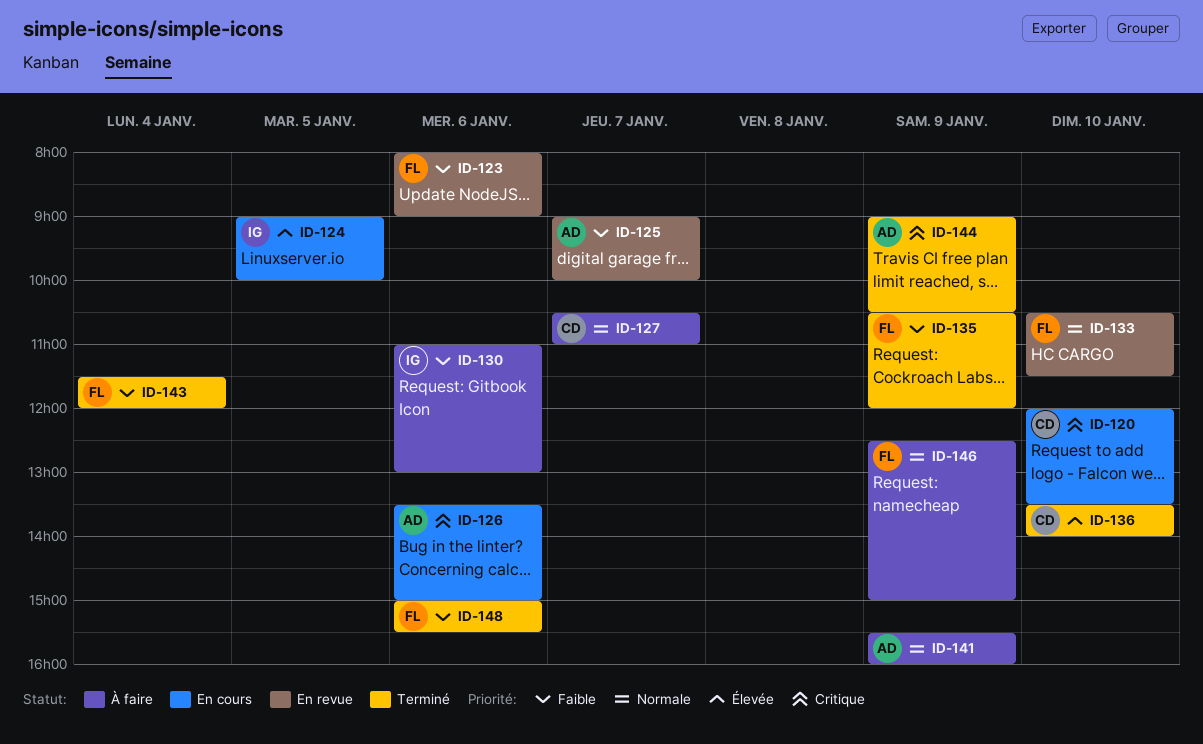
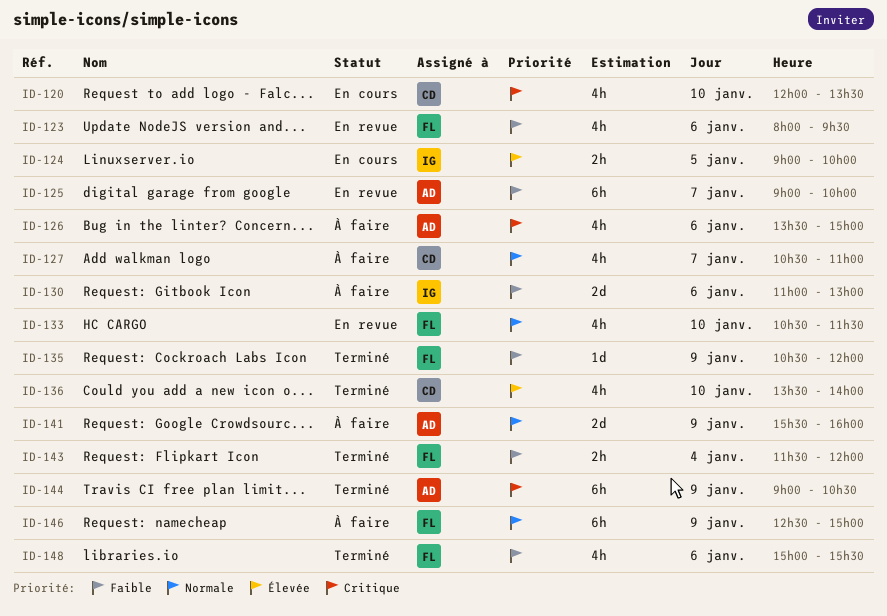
ID-123, ends: 09:00 -> 09:30
ID-126, status: En cours -> À faire

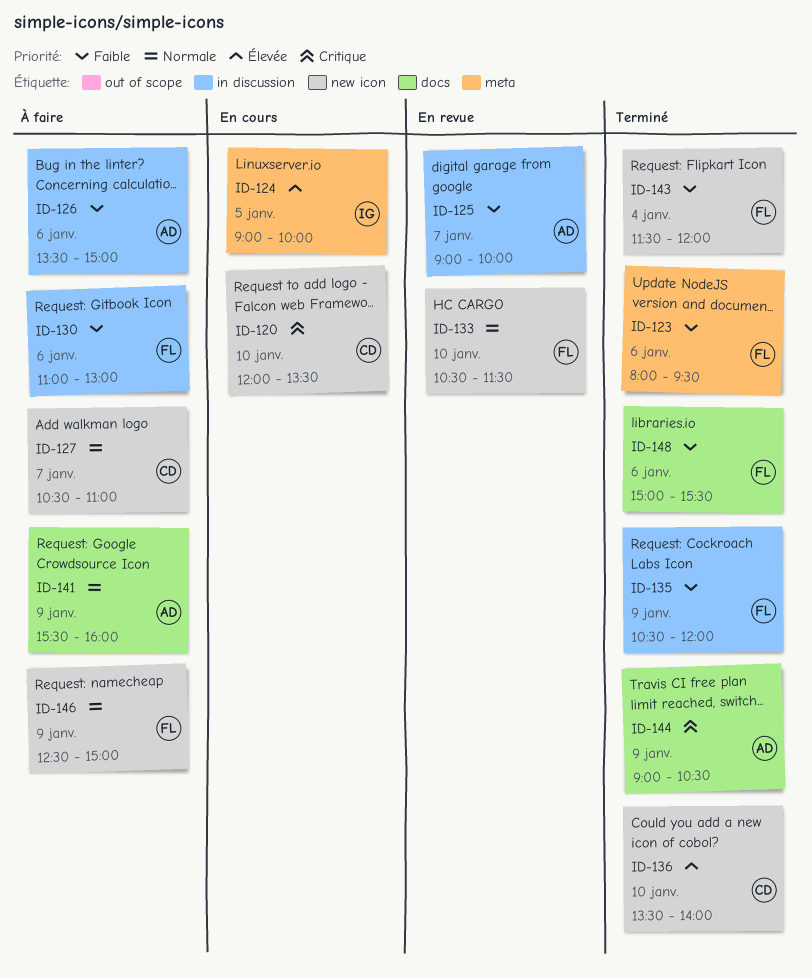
ID-123, status: En revue -> Terminé
ID-126, priority: Critique -> Faible
ID-130, owner: IG -> FL

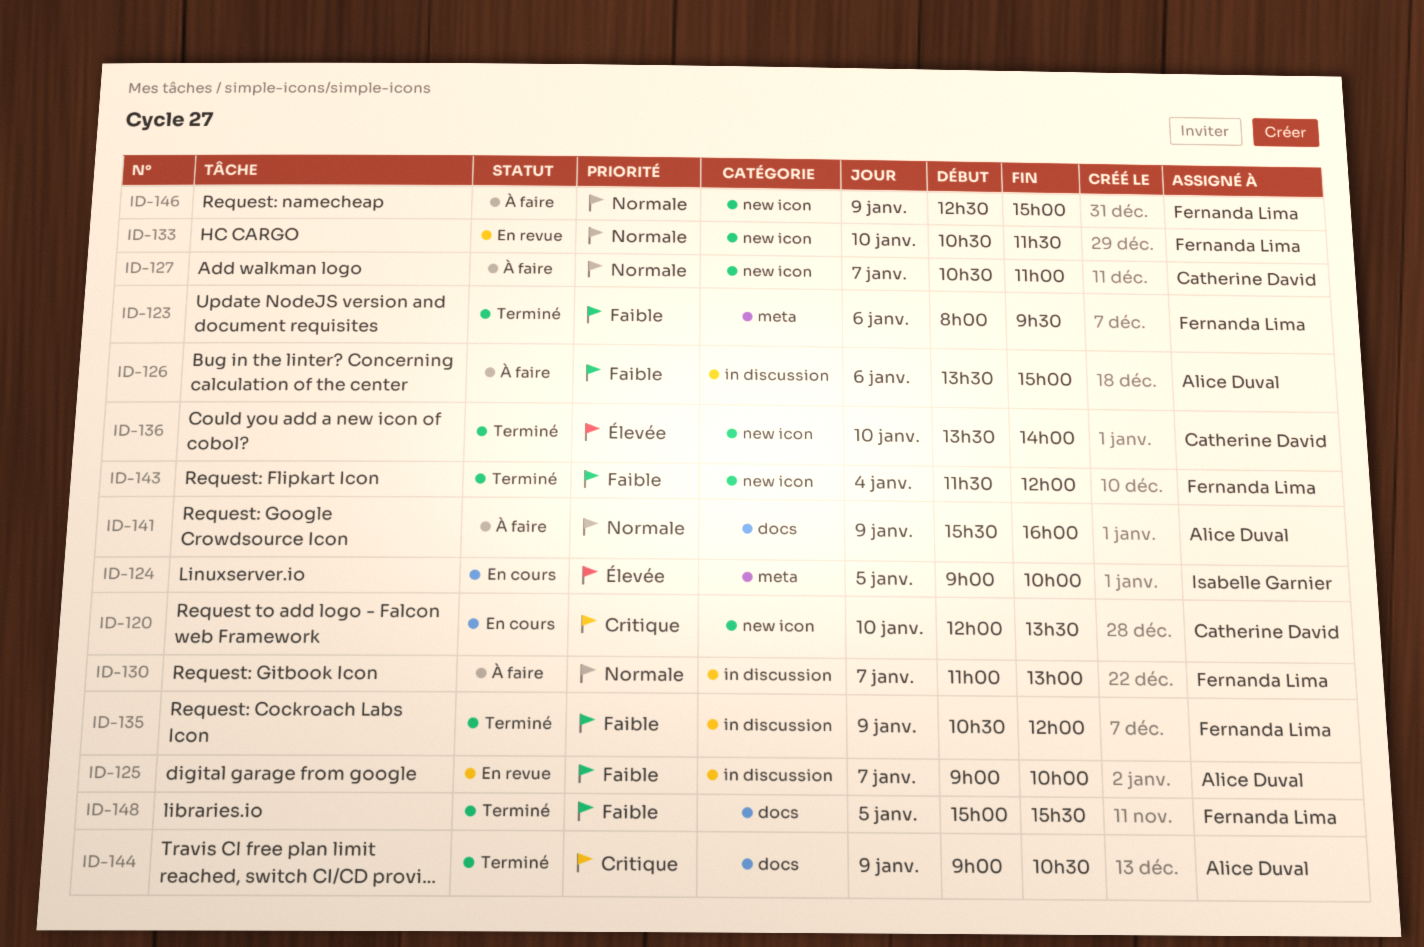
ID-130, priority: Faible -> Normale
ID-130, day: Jan 6 -> Jan 7
ID-148, day: Jan 6 -> Jan 5

